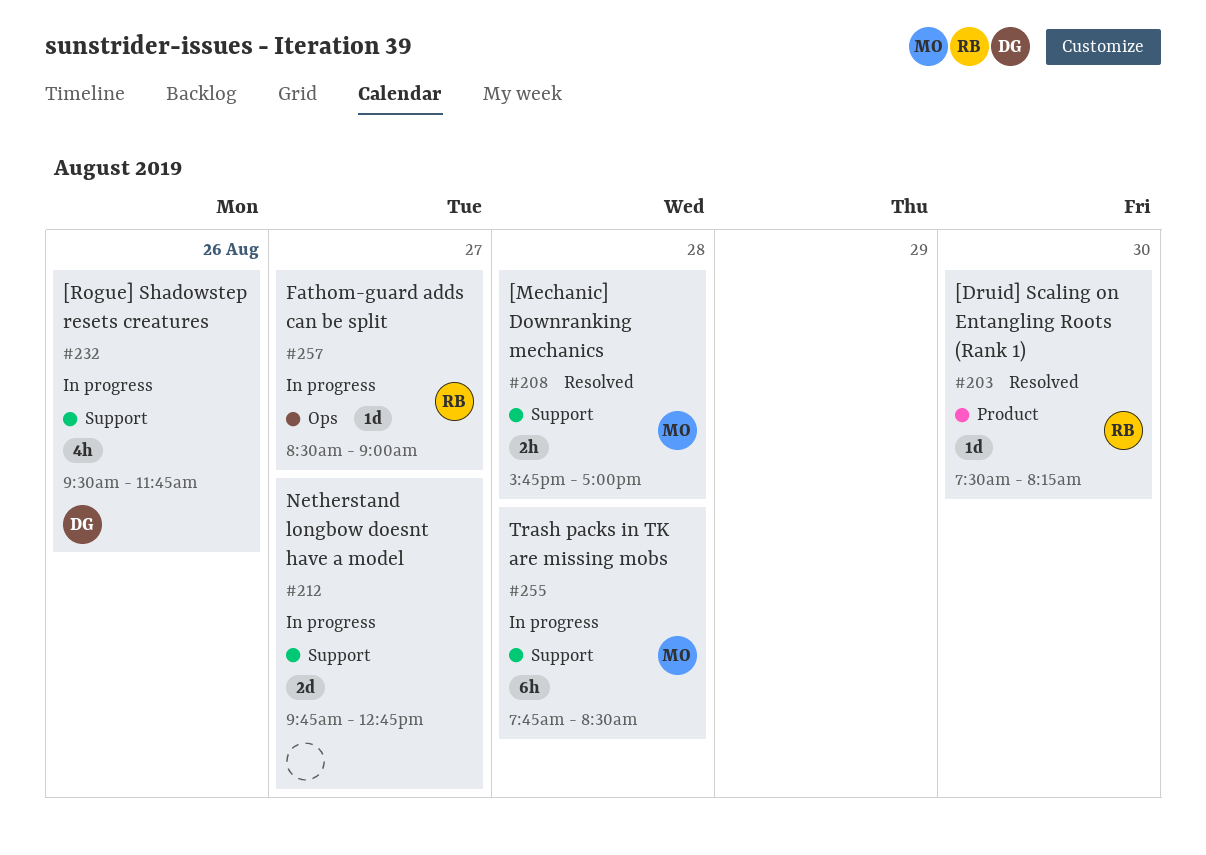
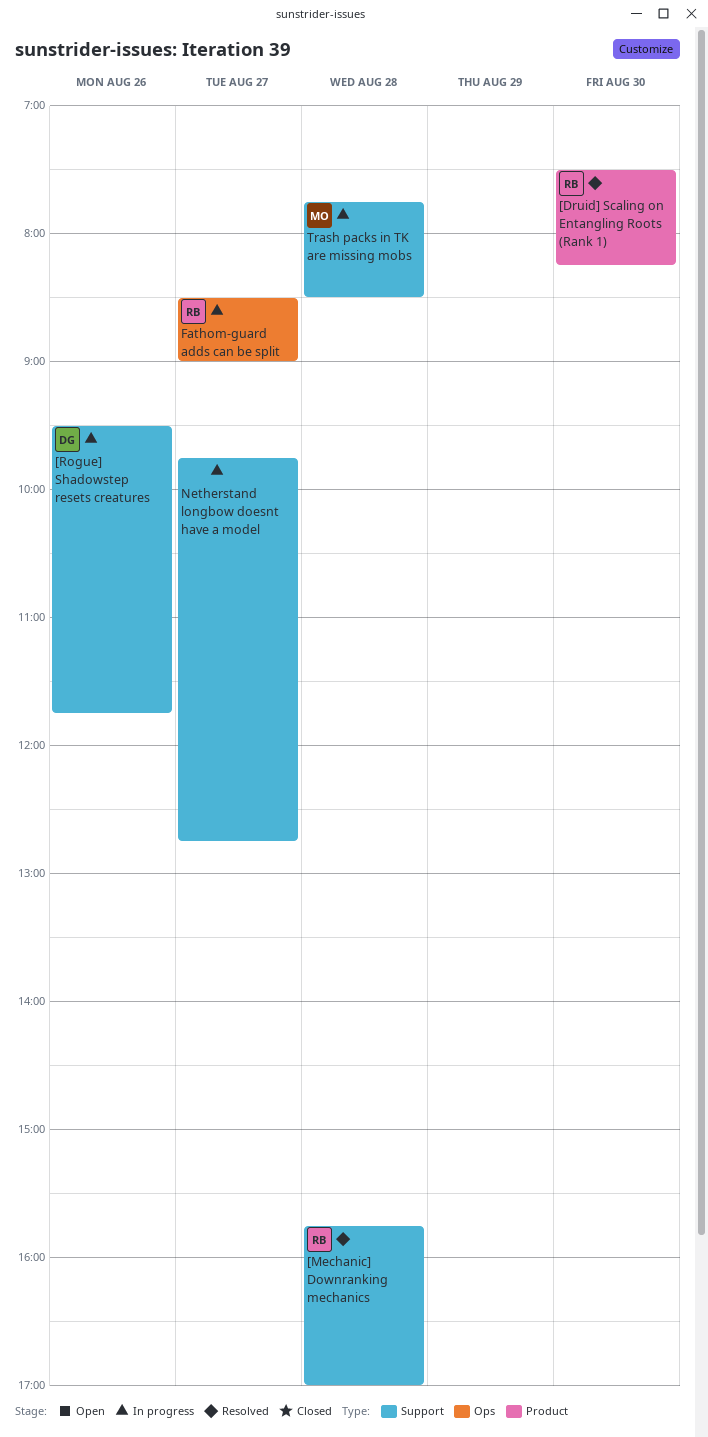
[Mechanic] Downranking mechanics, owner: MO -> RB

